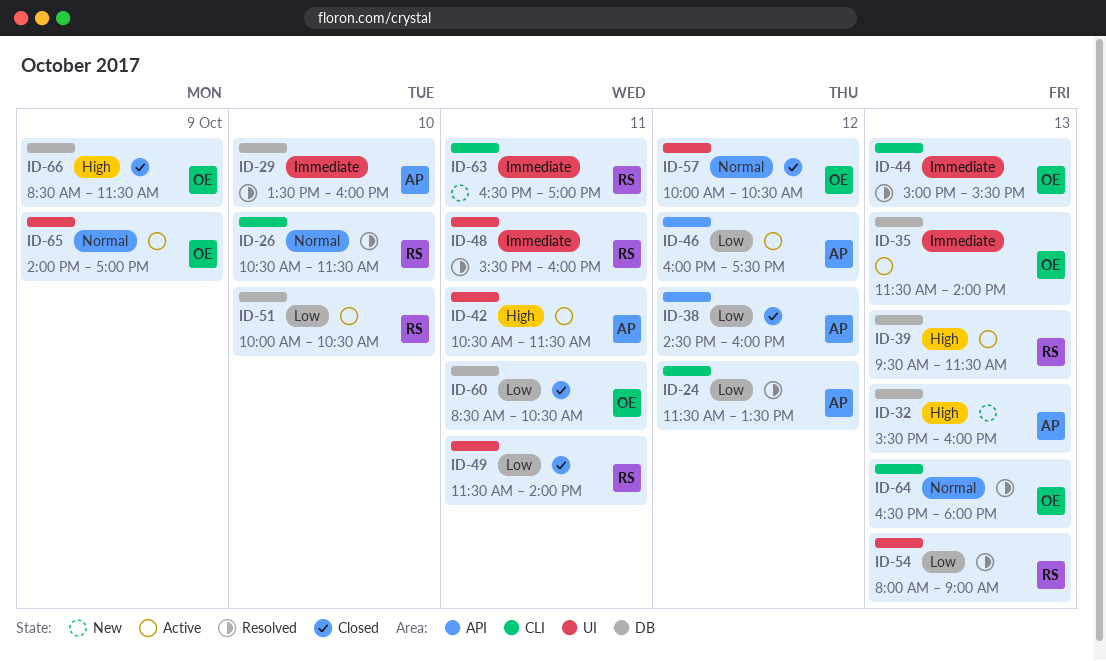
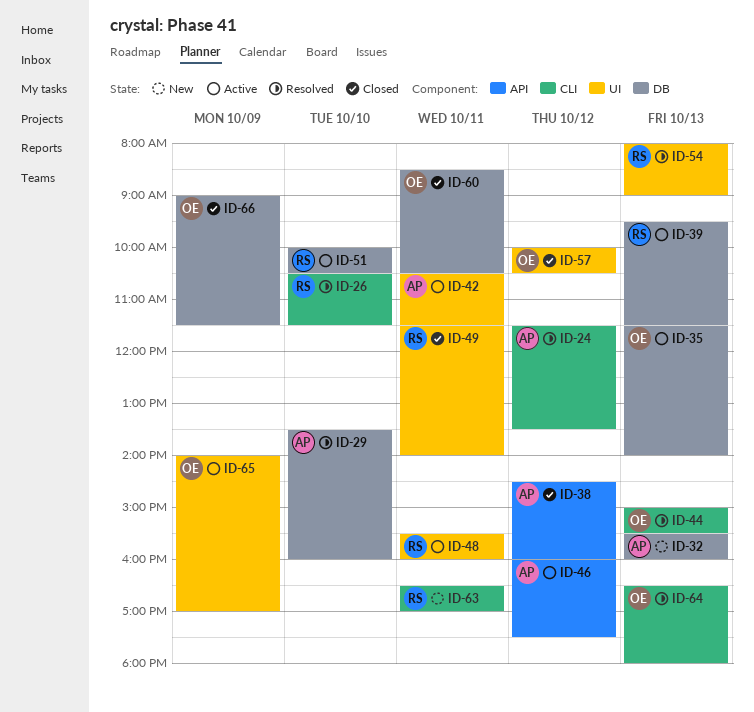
ID-48, status: Resolved -> Active
ID-66, begins: 08:30 -> 09:00

